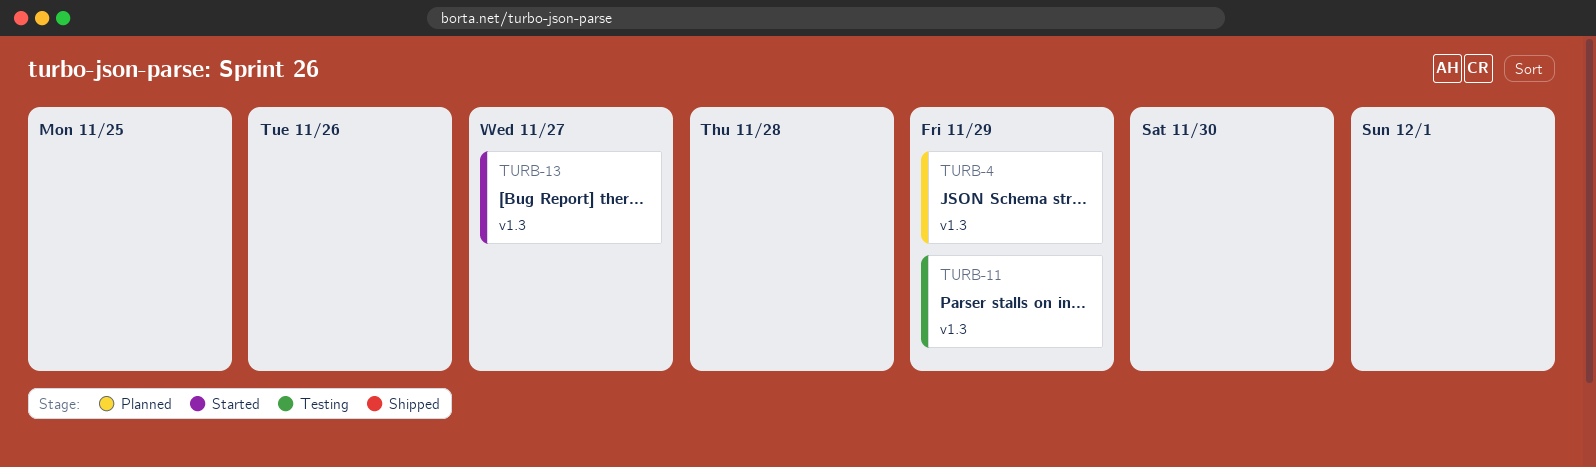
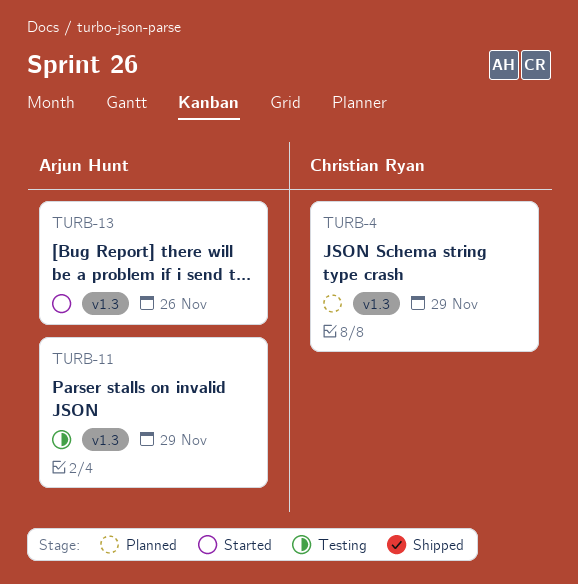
TURB-13, due: Nov 27 -> Nov 26

